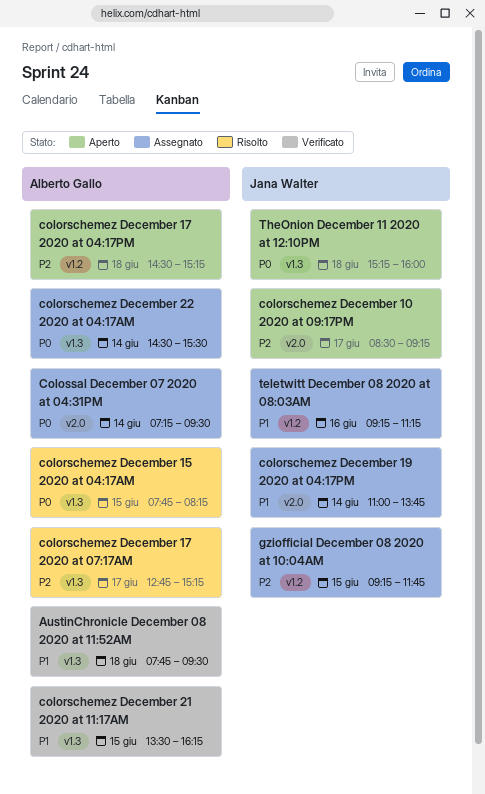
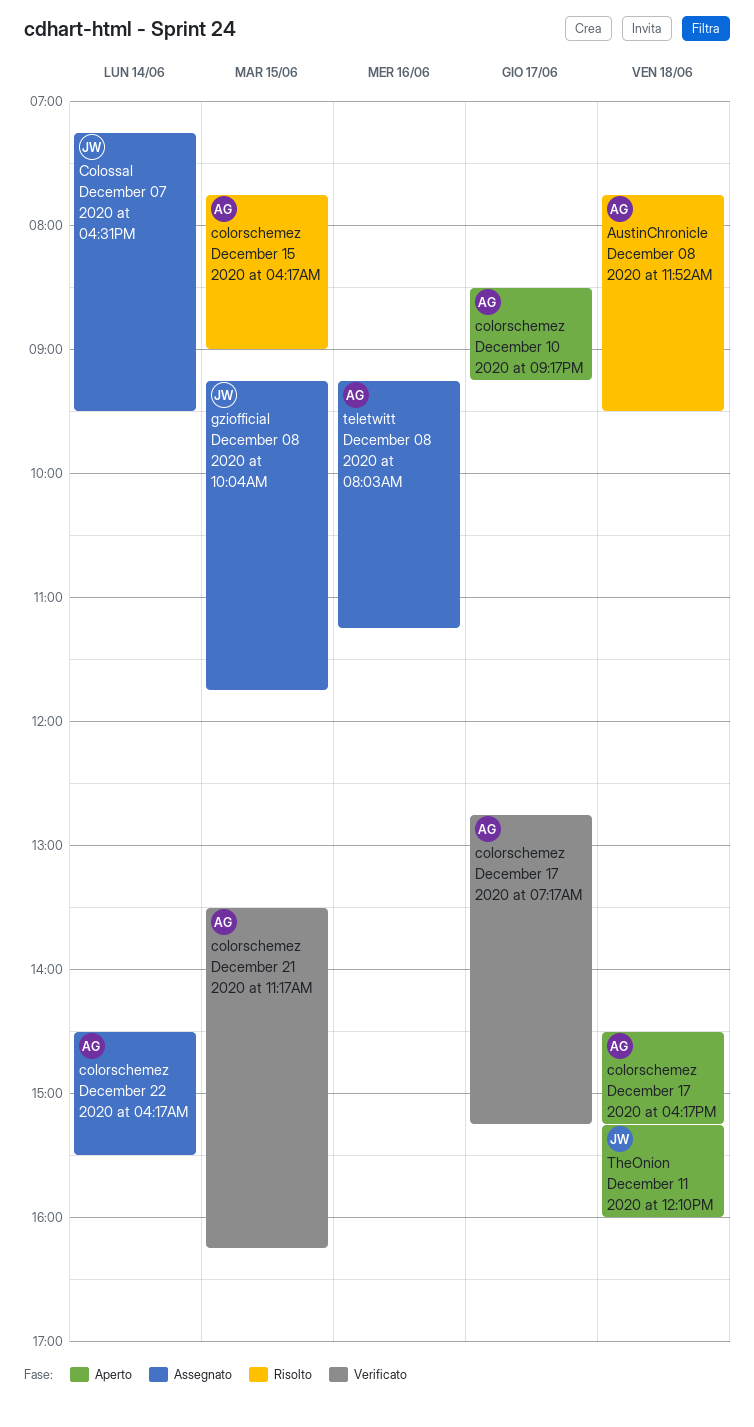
AustinChronicle December 08 2020 at 11:52AM, status: Verificato -> Risolto
colorschemez December 10 2020 at 09:17PM, owner: Jana Walter -> Alberto Gallo
colorschemez December 15 2020 at 04:17AM, ends: 08:15 -> 09:00
colorschemez December 17 2020 at 07:17AM, status: Risolto -> Verificato
colorschemez December 19 2020 at 04:17PM: present -> none
Colossal December 07 2020 at 04:31PM, owner: Alberto Gallo -> Jana Walter
teletwitt December 08 2020 at 08:03AM, owner: Jana Walter -> Alberto Gallo

